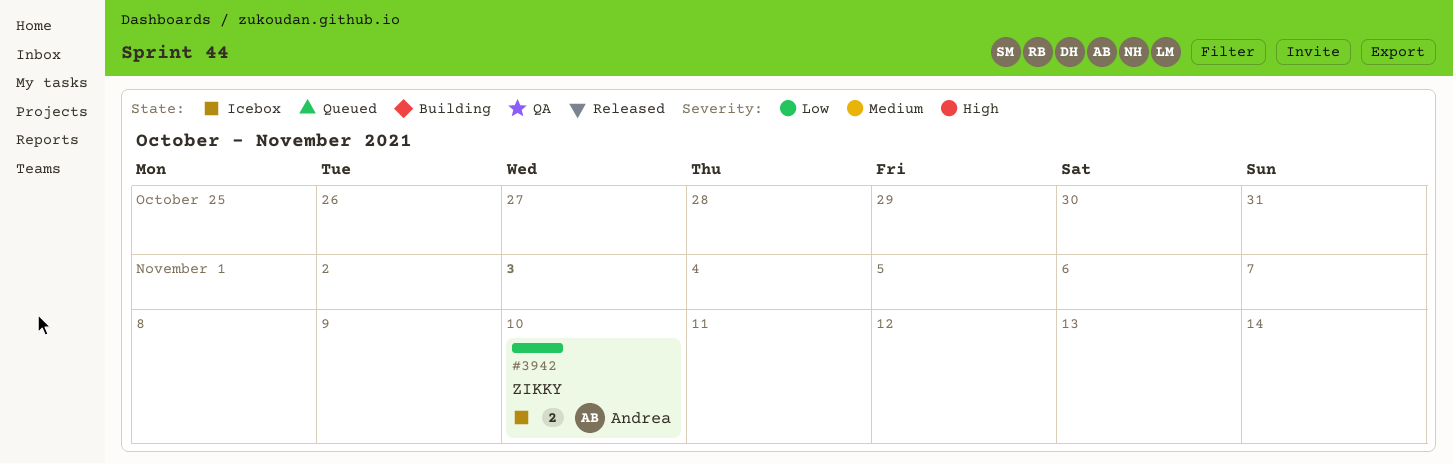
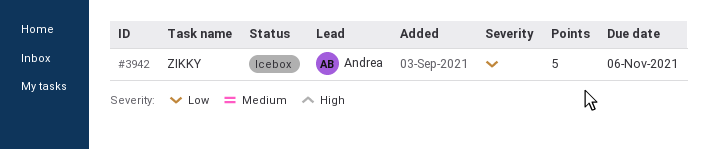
#3942, estimate: 2 -> 5
#3942, due: Nov 10 -> Nov 6

